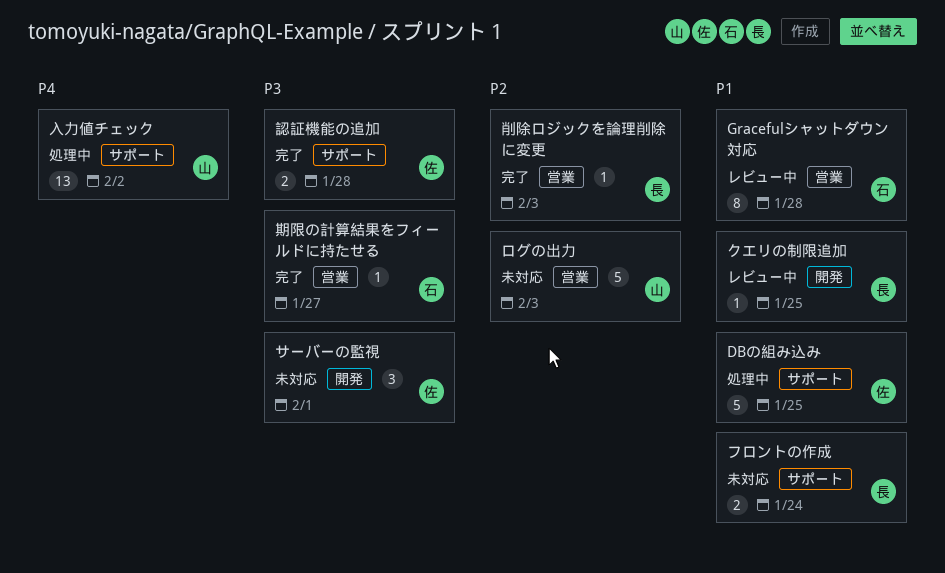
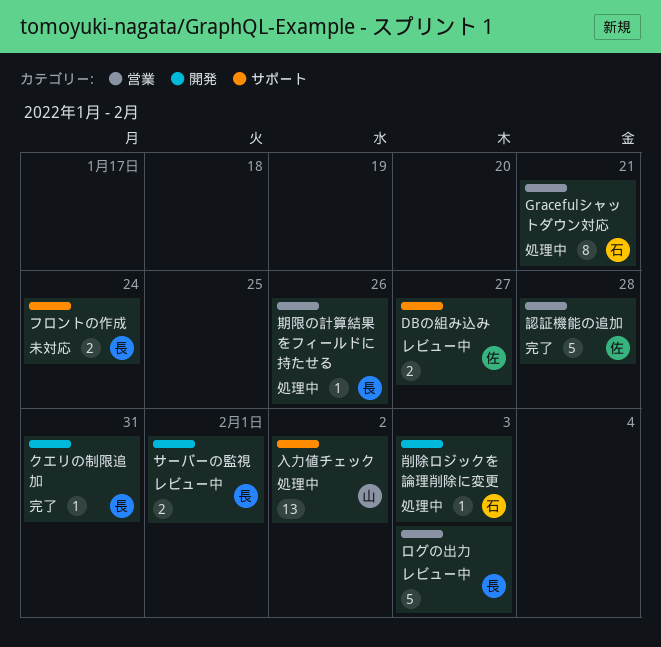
DBの組み込み, status: 処理中 -> レビュー中
DBの組み込み, estimate: 5 -> 2
DBの組み込み, due: Jan 25 -> Jan 27
Gracefulシャットダウン対応, status: レビュー中 -> 処理中
Gracefulシャットダウン対応, due: Jan 28 -> Jan 21
クエリの制限追加, status: レビュー中 -> 完了
クエリの制限追加, due: Jan 25 -> Jan 31
サーバーの監視, status: 未対応 -> レビュー中
サーバーの監視, owner: 佐 -> 長
サーバーの監視, estimate: 3 -> 2
ログの出力, status: 未対応 -> レビュー中
ログの出力, owner: 山 -> 長
削除ロジックを論理削除に変更, status: 完了 -> 処理中
削除ロジックを論理削除に変更, owner: 長 -> 石
削除ロジックを論理削除に変更, label: 営業 -> 開発
期限の計算結果をフィールドに持たせる, status: 完了 -> 処理中
期限の計算結果をフィールドに持たせる, owner: 石 -> 長
期限の計算結果をフィールドに持たせる, due: Jan 27 -> Jan 26
認証機能の追加, label: サポート -> 営業
認証機能の追加, estimate: 2 -> 5

